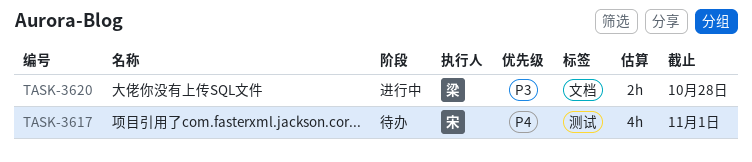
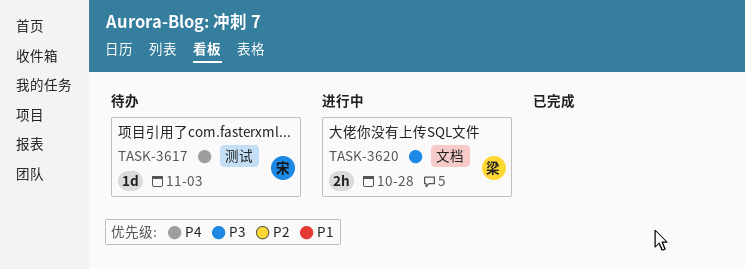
TASK-3617, estimate: 4h -> 1d
TASK-3617, due: Nov 1 -> Nov 3

